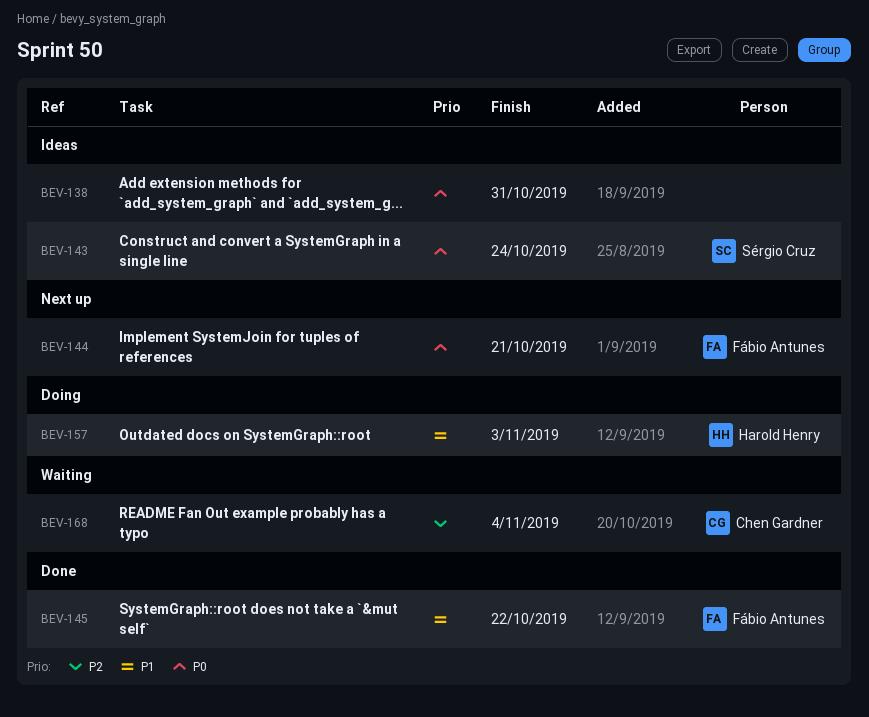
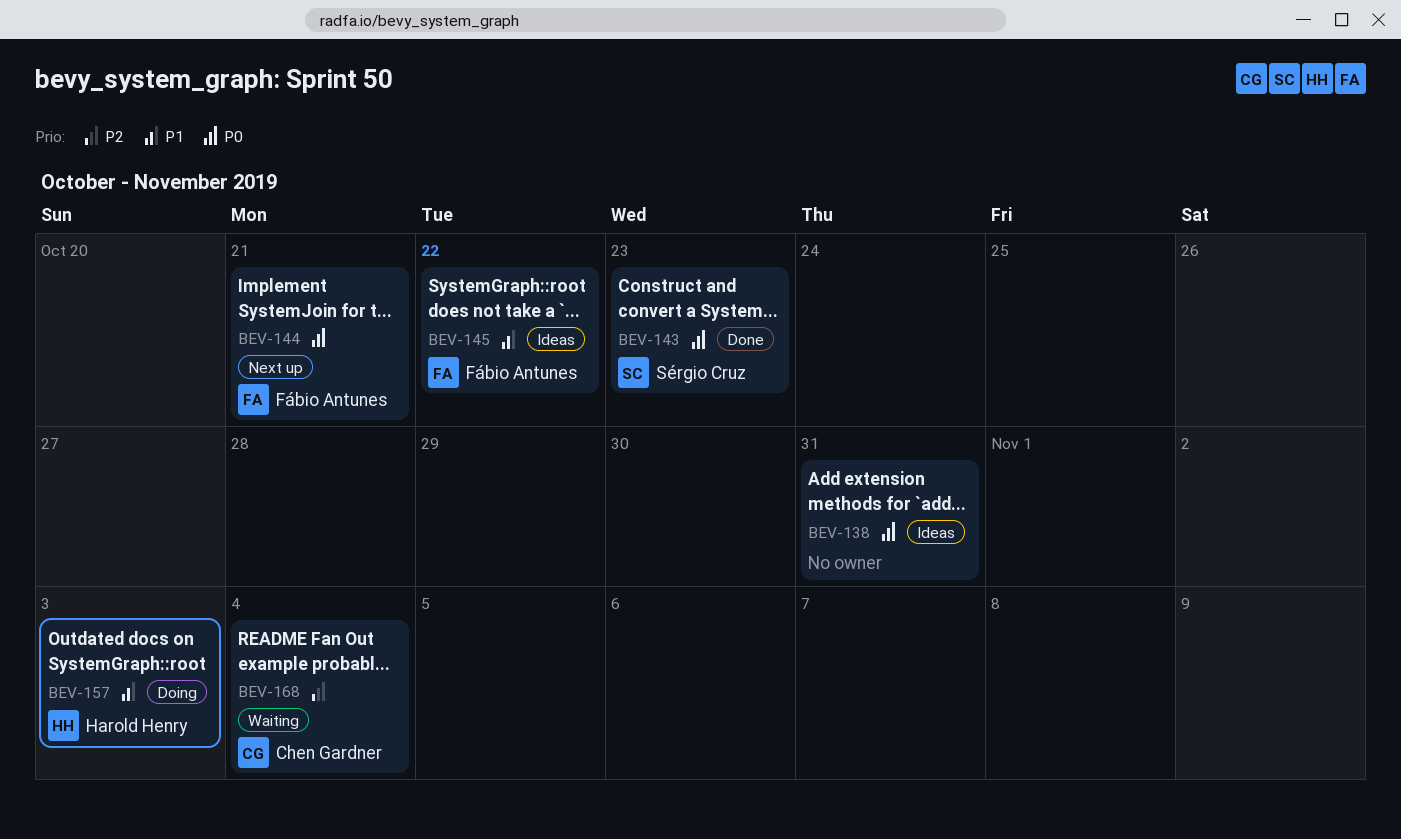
BEV-143, status: Ideas -> Done
BEV-143, due: Oct 24 -> Oct 23
BEV-145, status: Done -> Ideas

